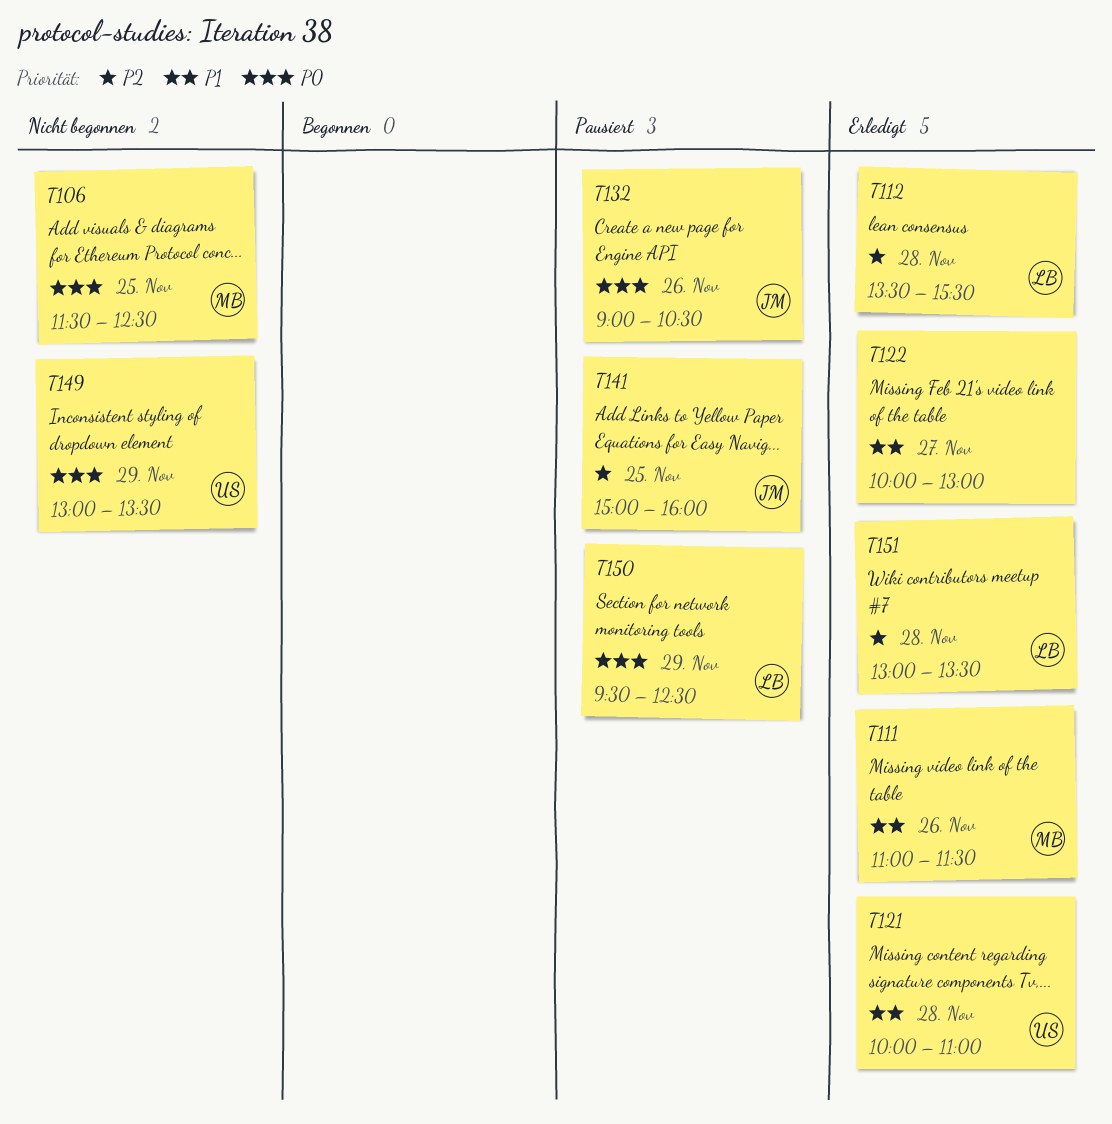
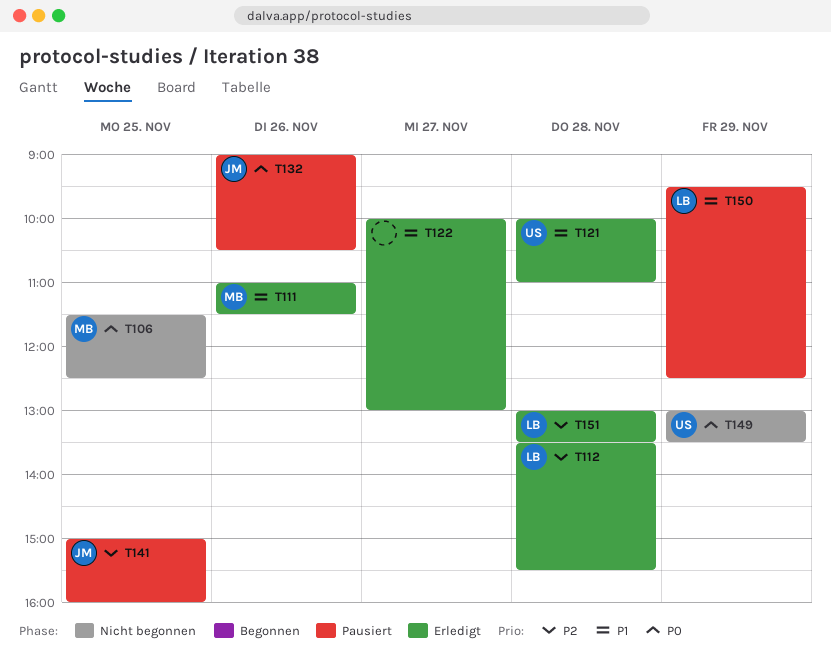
T150, priority: P0 -> P1

